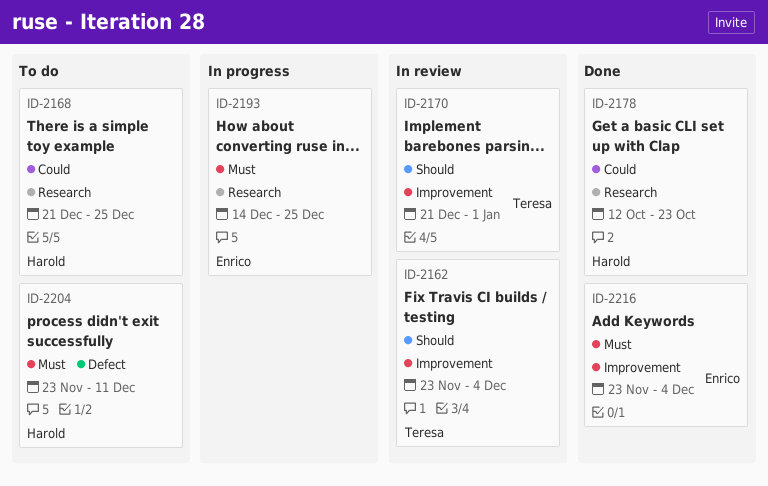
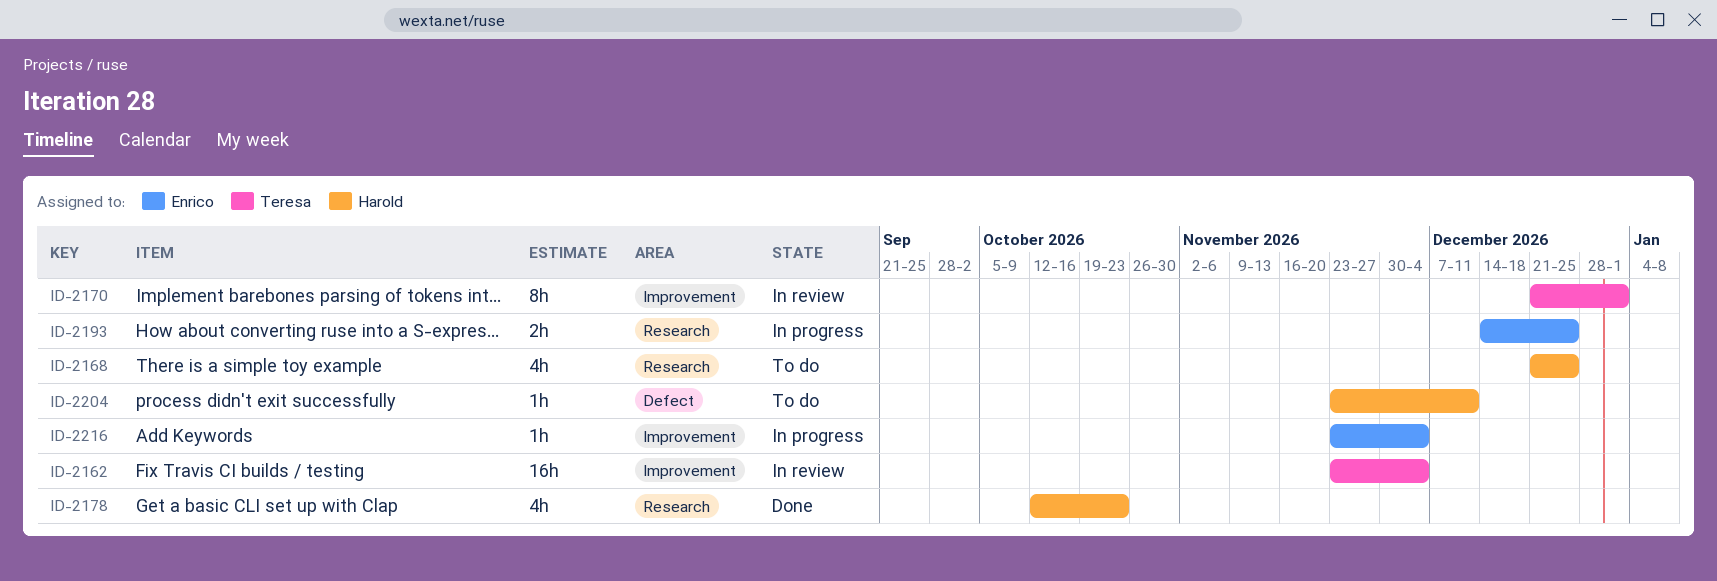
ID-2216, status: Done -> In progress

